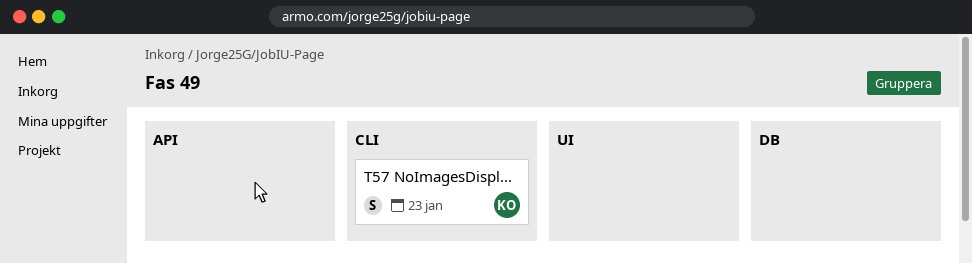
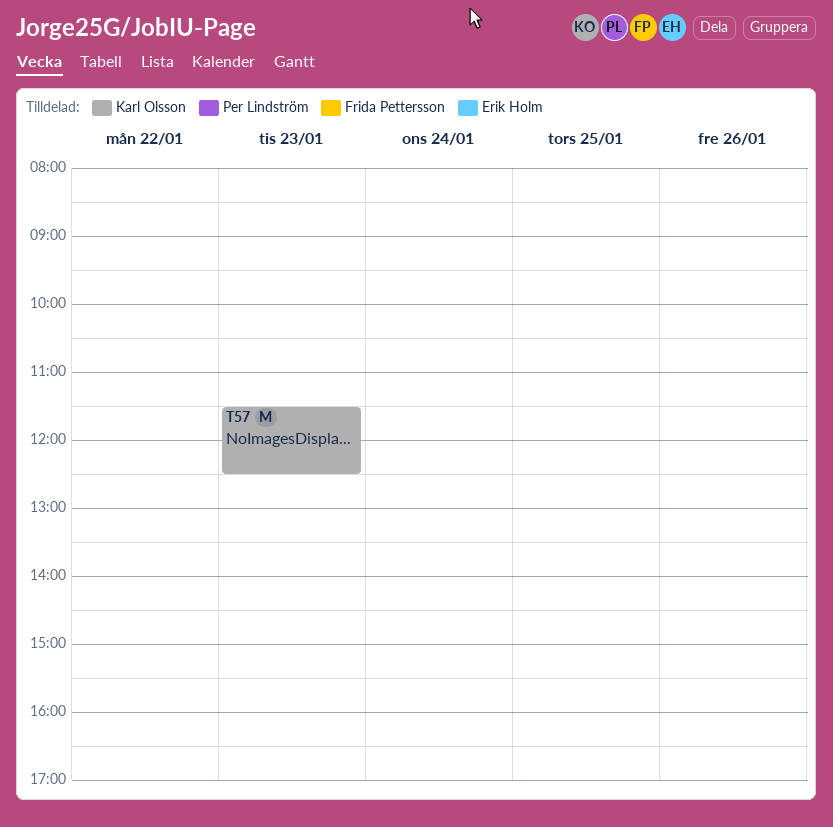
T57, estimate: S -> M

